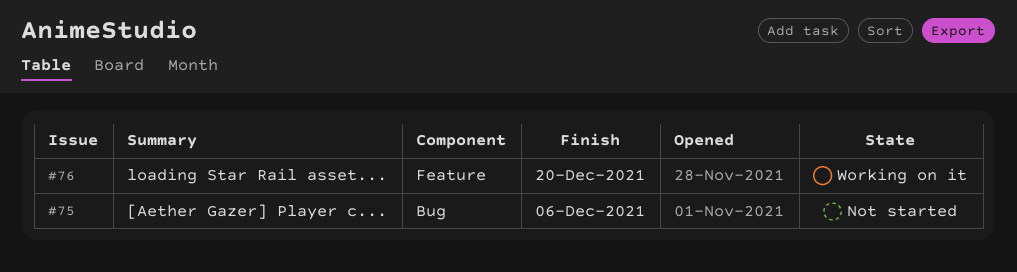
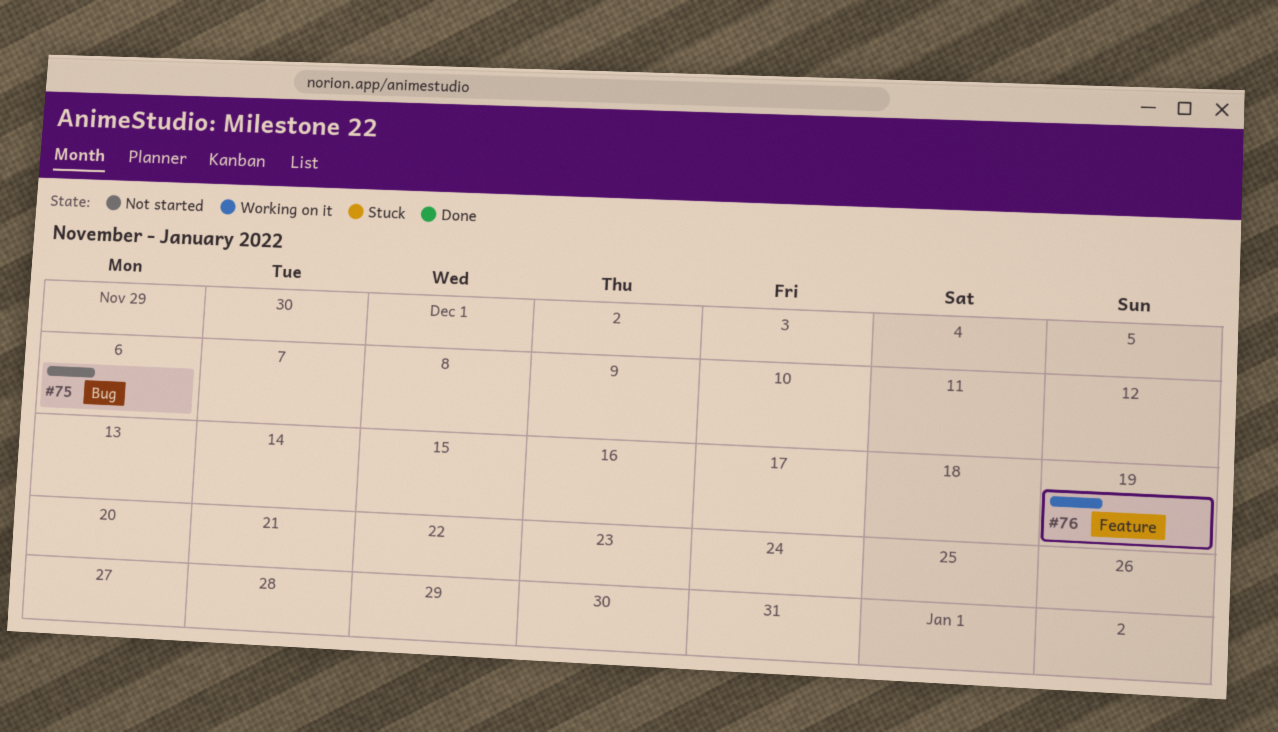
#76, due: Dec 20 -> Dec 19

